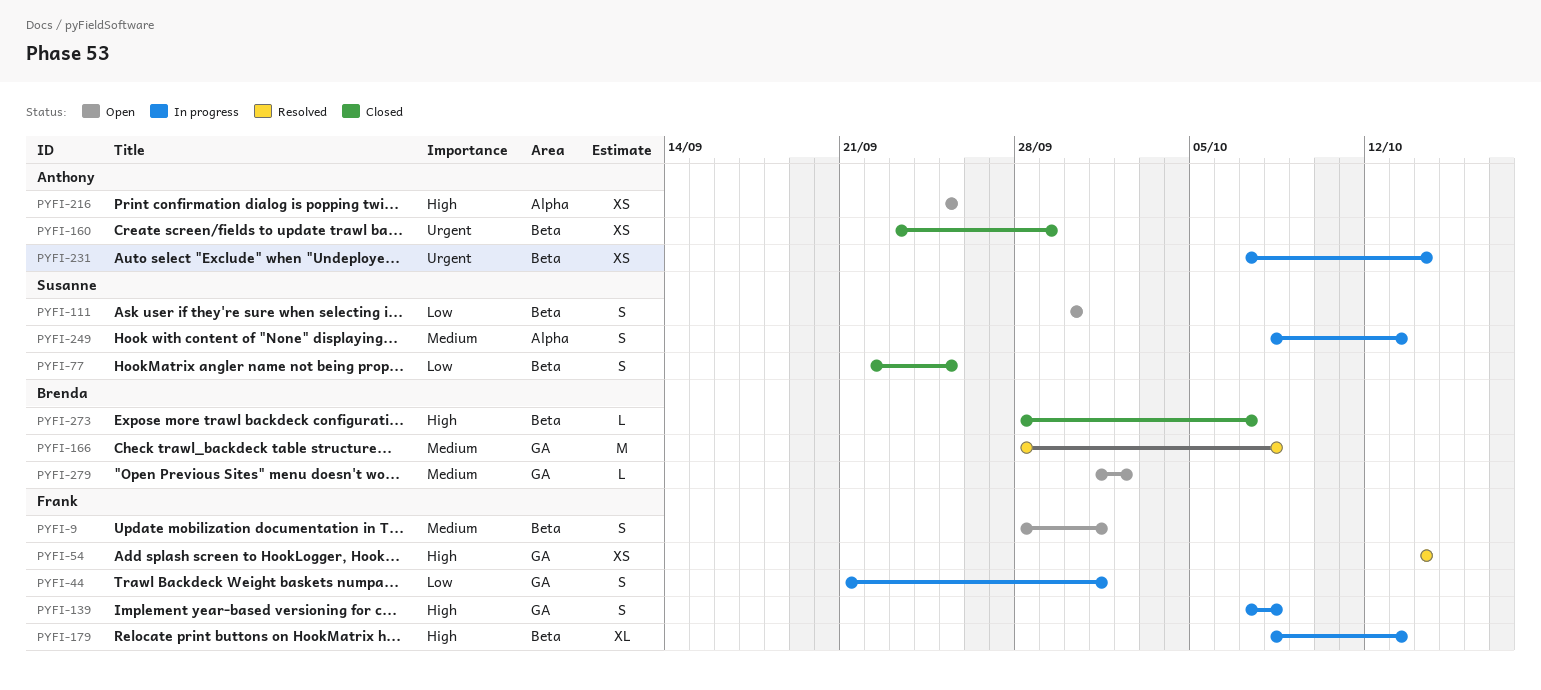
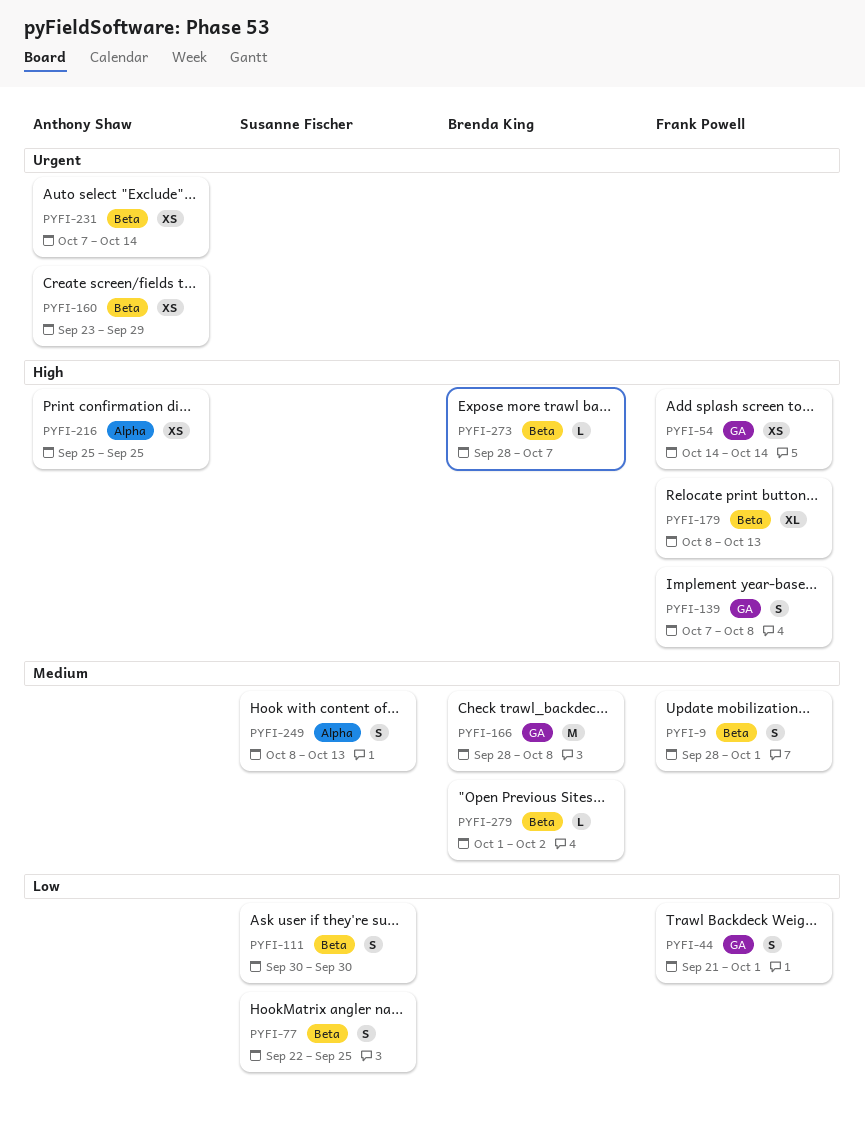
PYFI-279, label: GA -> Beta

